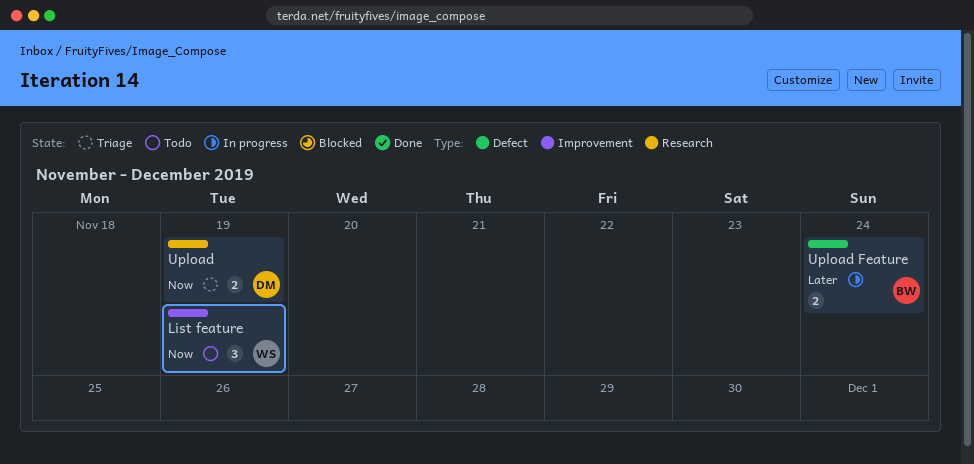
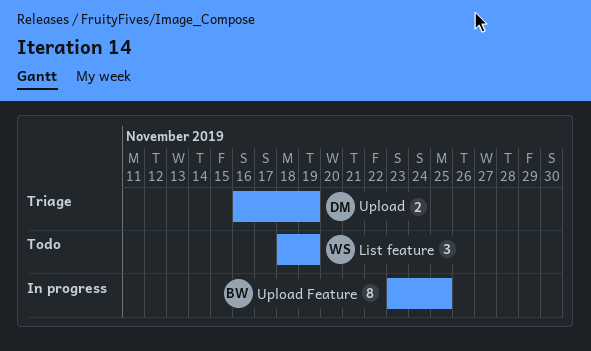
Upload Feature, estimate: 2 -> 8
Upload Feature, due: Nov 24 -> Nov 25

